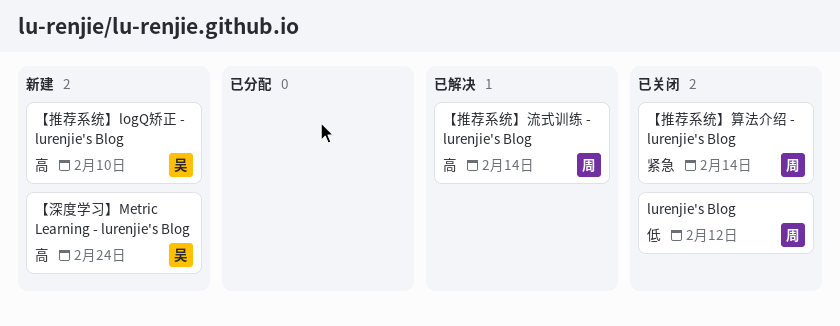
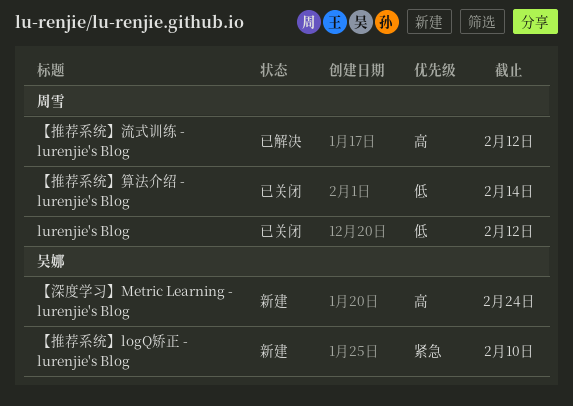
【推荐系统】logQ矫正 - lurenjie's Blog, priority: 高 -> 紧急
【推荐系统】流式训练 - lurenjie's Blog, due: Feb 14 -> Feb 12
【推荐系统】算法介绍 - lurenjie's Blog, priority: 紧急 -> 低

